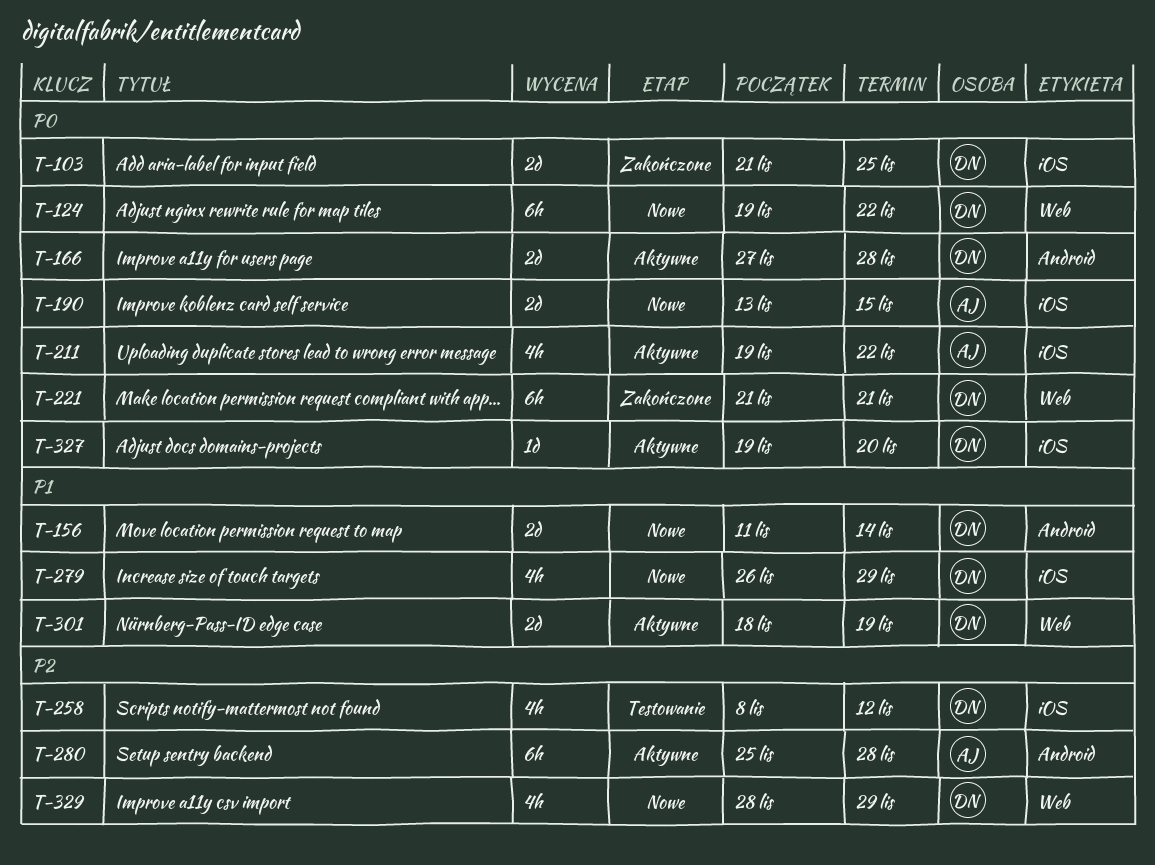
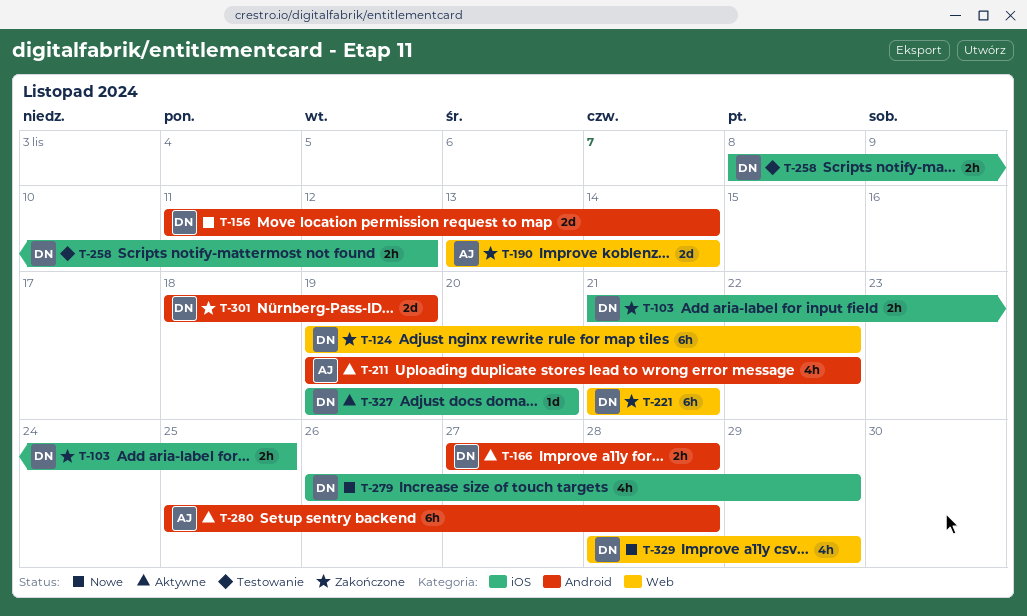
T-103, estimate: 2d -> 2h
T-124, status: Nowe -> Zakończone
T-166, estimate: 2d -> 2h
T-190, status: Nowe -> Zakończone
T-190, label: iOS -> Web
T-190, due: Nov 15 -> Nov 14
T-211, label: iOS -> Android
T-258, estimate: 4h -> 2h
T-301, status: Aktywne -> Zakończone
T-301, label: Web -> Android

